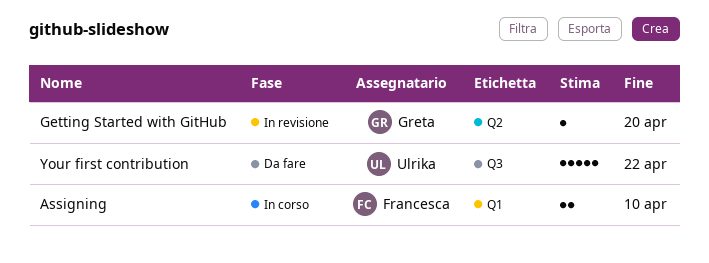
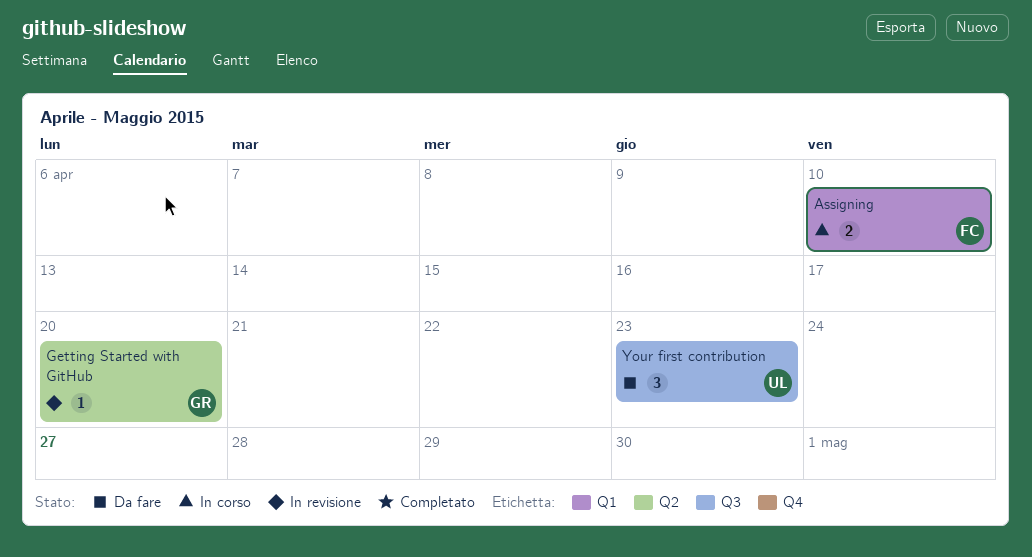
Your first contribution, estimate: 5 -> 3
Your first contribution, due: Apr 22 -> Apr 23

